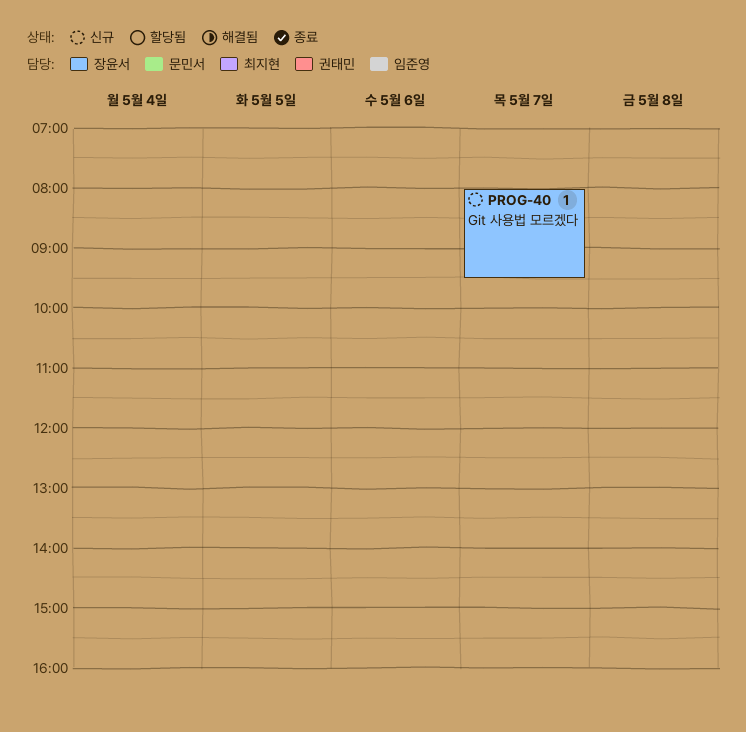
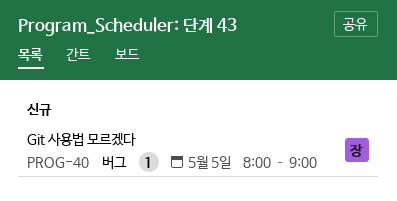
PROG-40, day: May 7 -> May 5
PROG-40, ends: 09:30 -> 09:00

